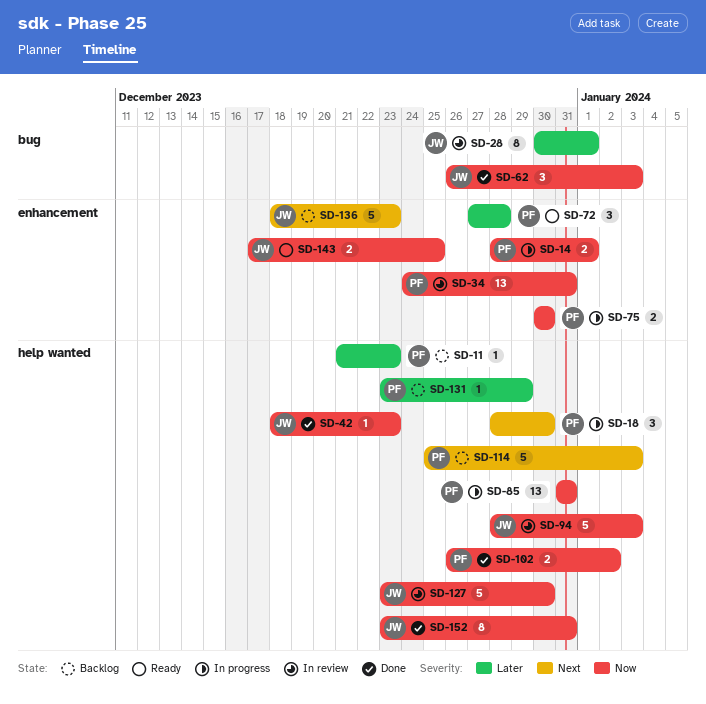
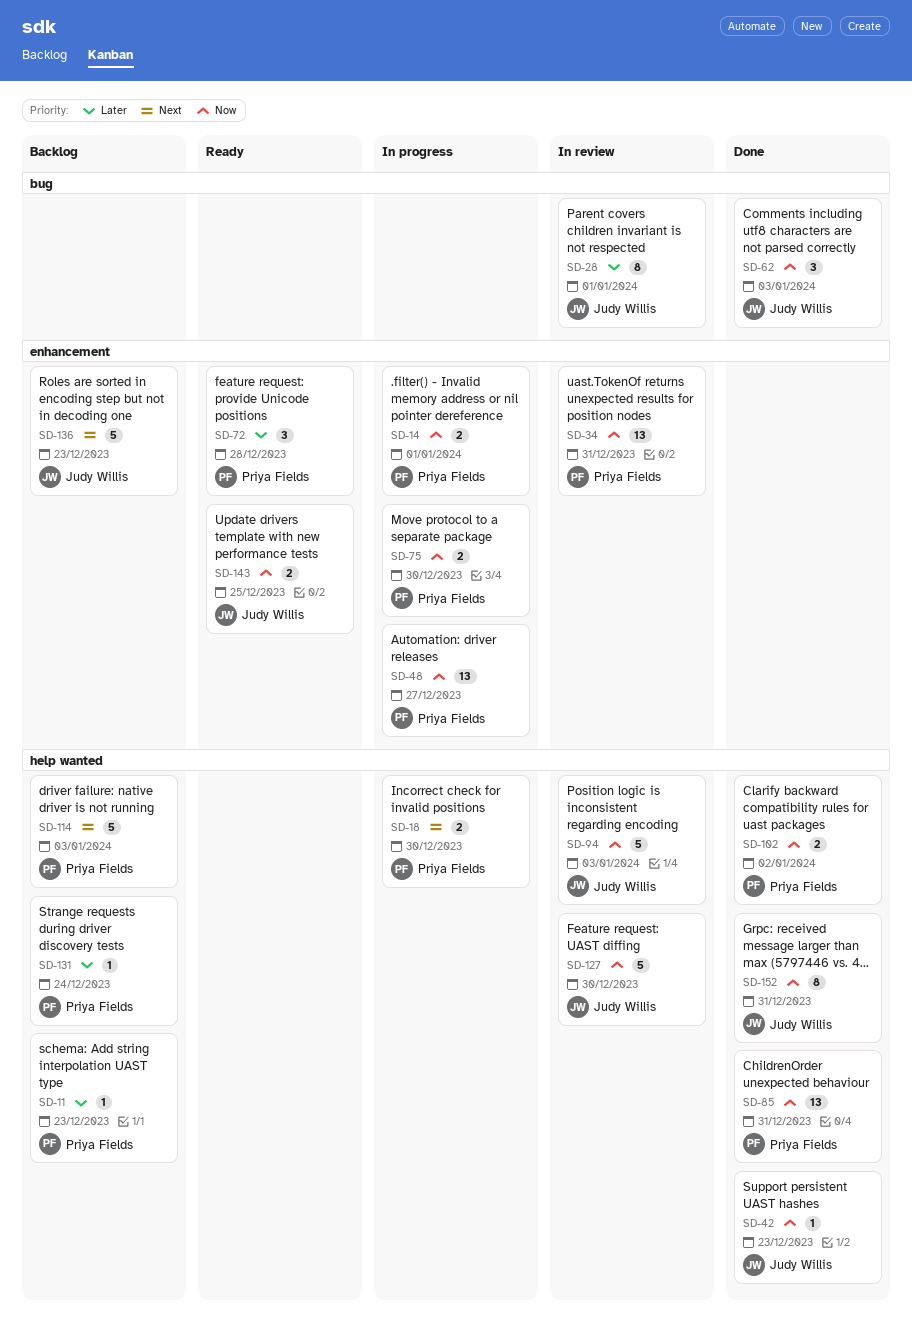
SD-18, estimate: 3 -> 2
SD-48: none -> present
SD-85, status: In progress -> Done
SD-131, due: Dec 29 -> Dec 24

